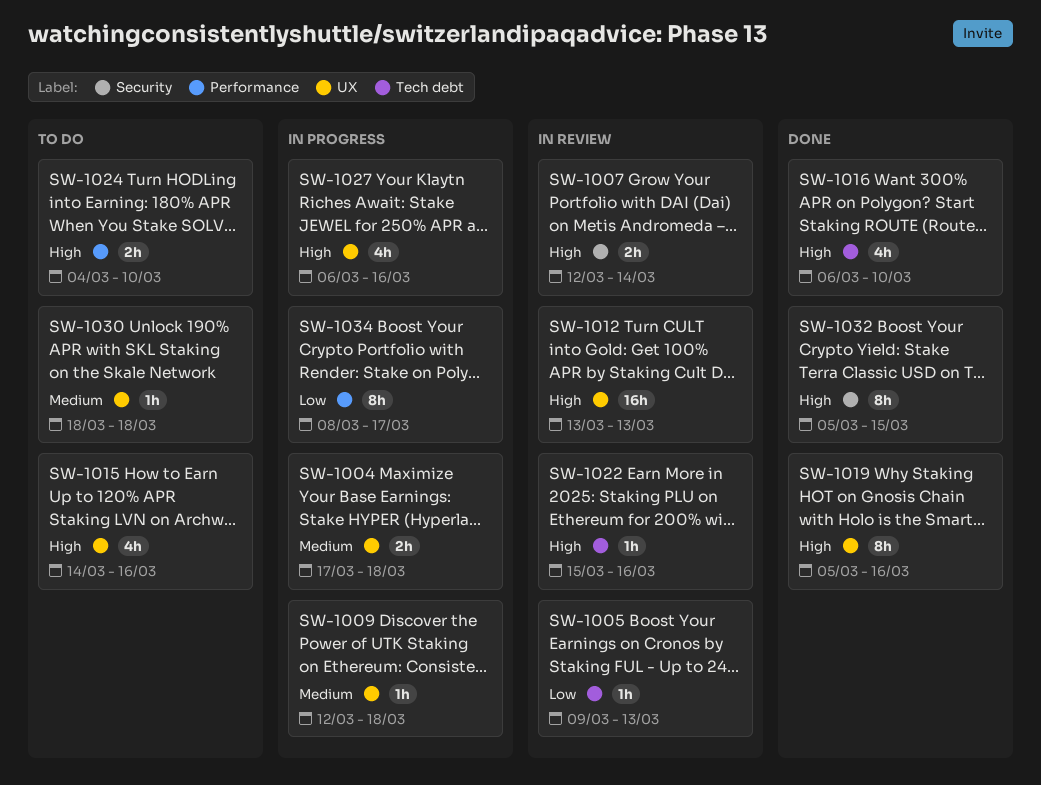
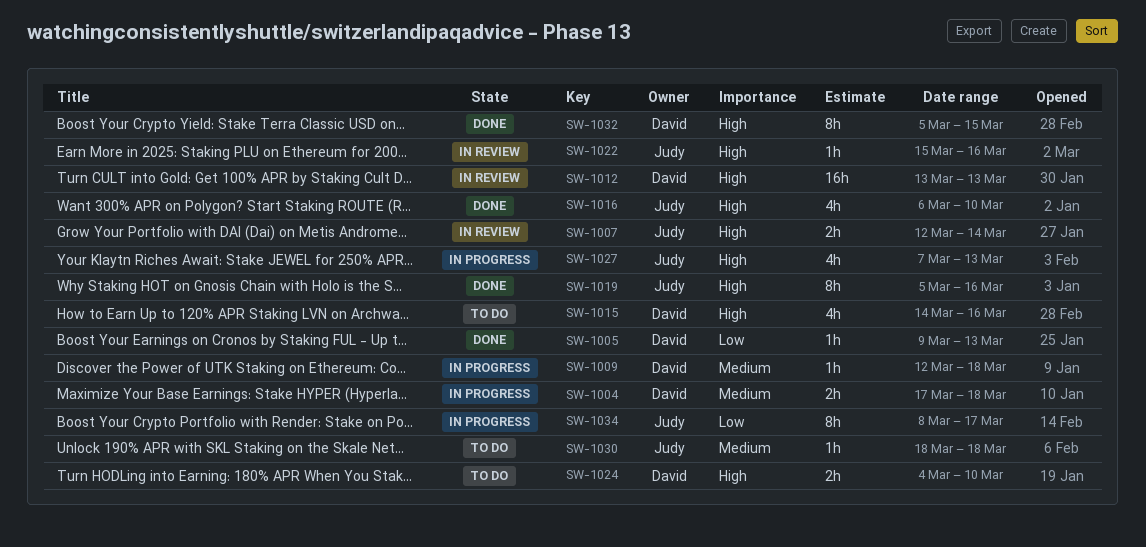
SW-1005, status: In review -> Done
SW-1027, start: Mar 6 -> Mar 7
SW-1027, due: Mar 16 -> Mar 13

